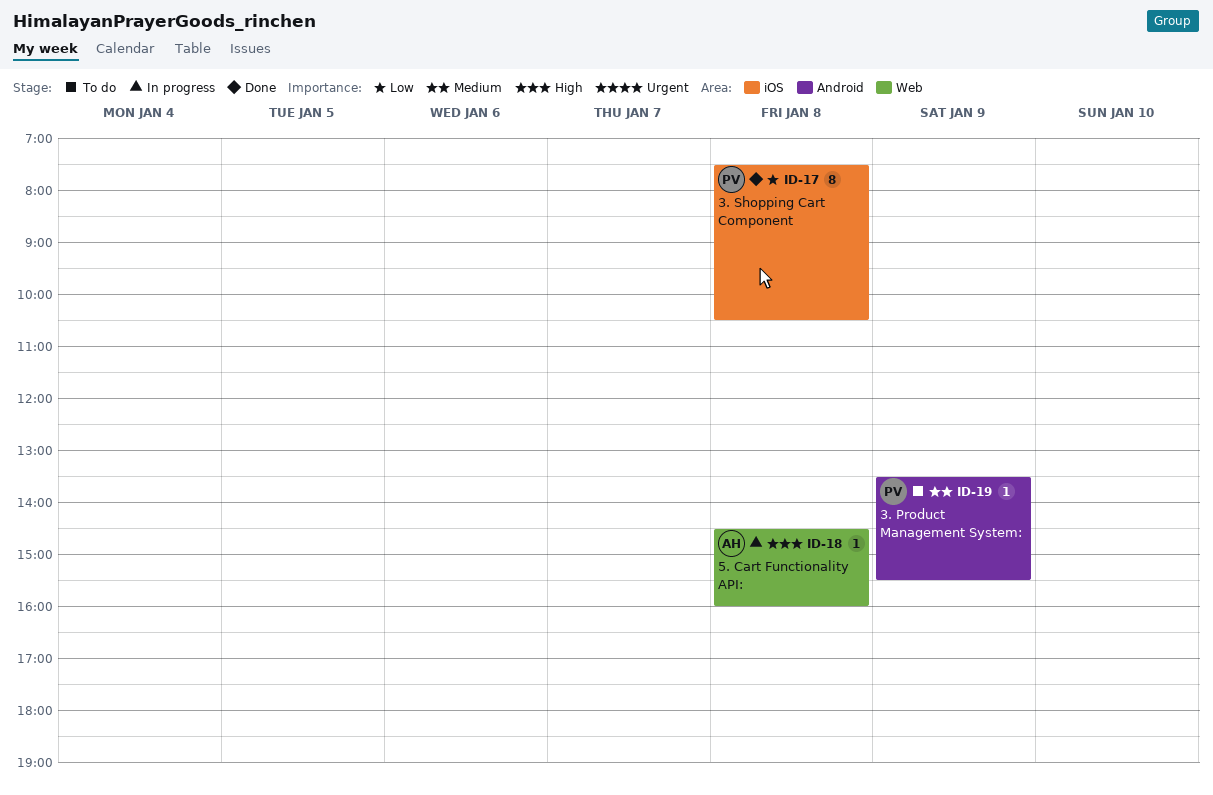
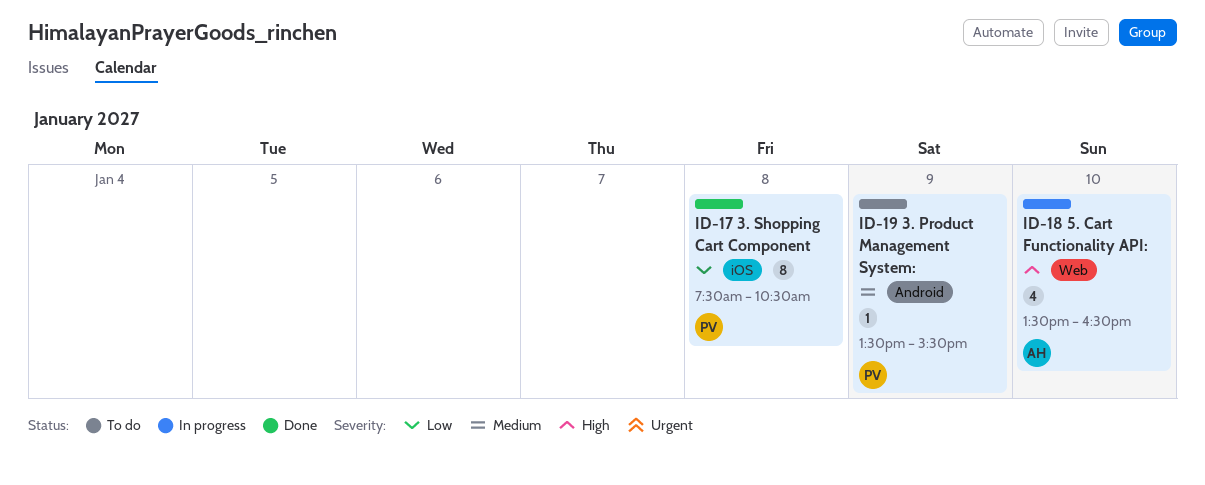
ID-18, estimate: 1 -> 4
ID-18, day: Jan 8 -> Jan 10
ID-18, begins: 14:30 -> 13:30
ID-18, ends: 16:00 -> 16:30

